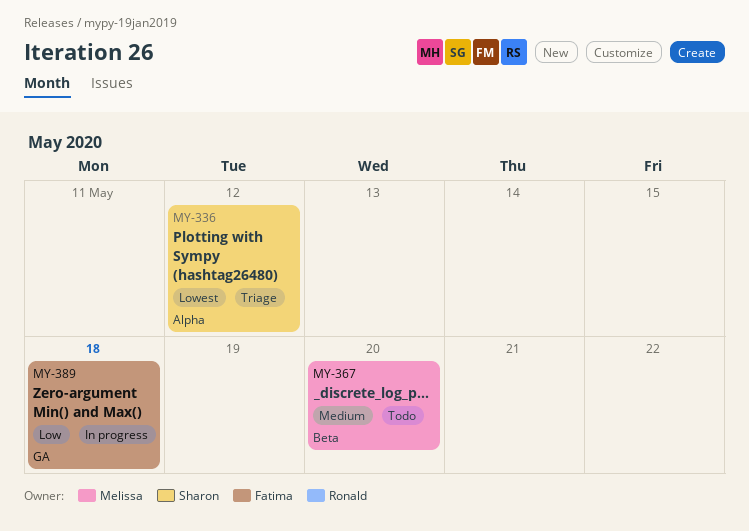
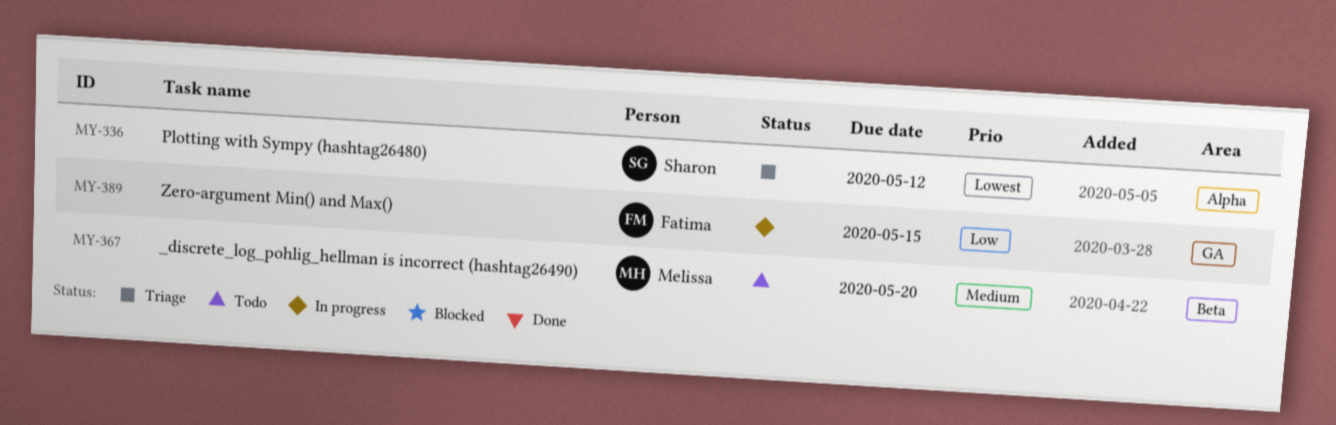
MY-389, due: May 18 -> May 15

